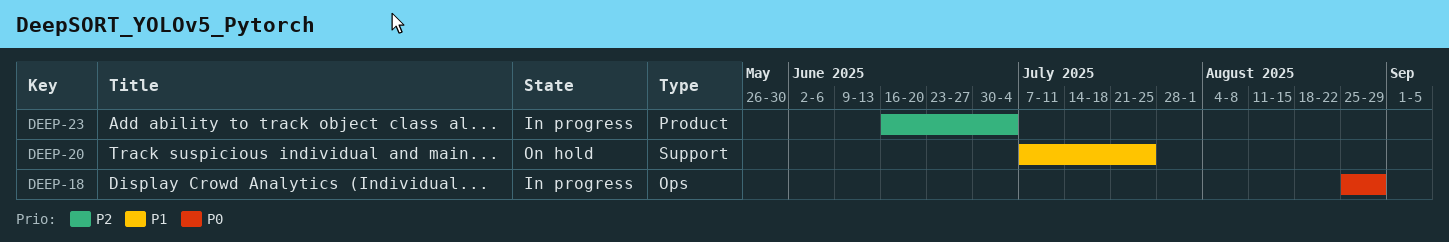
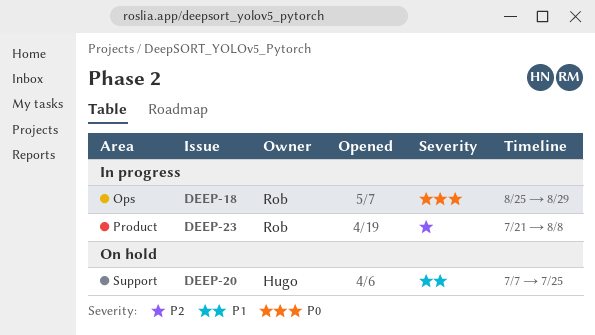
DEEP-23, start: Jun 16 -> Jul 21
DEEP-23, due: Jul 4 -> Aug 8

